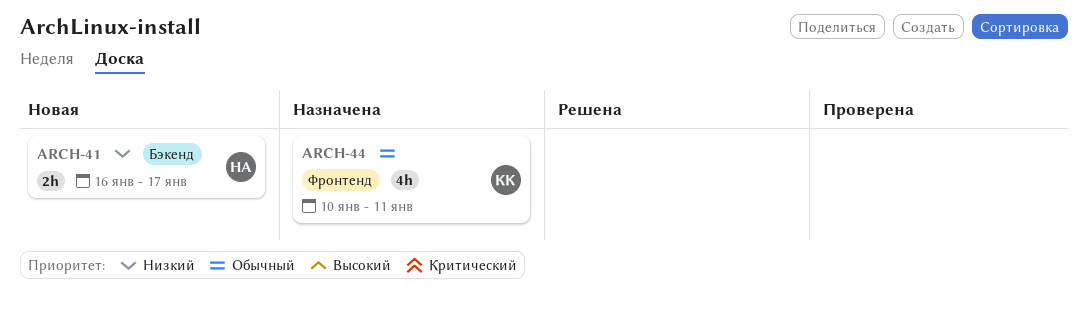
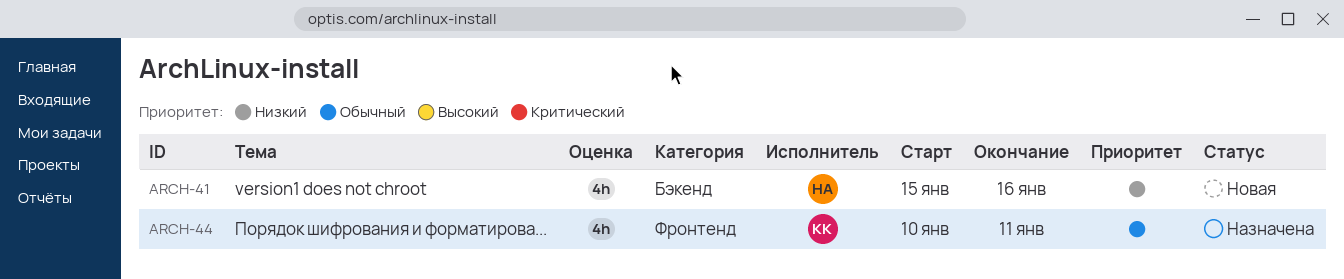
ARCH-41, estimate: 2h -> 4h
ARCH-41, start: Jan 16 -> Jan 15
ARCH-41, due: Jan 17 -> Jan 16

